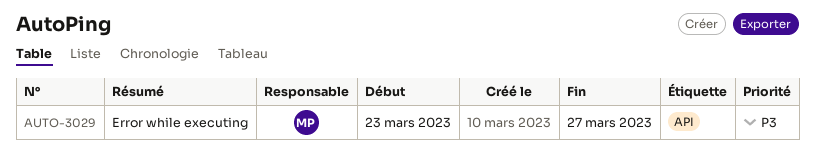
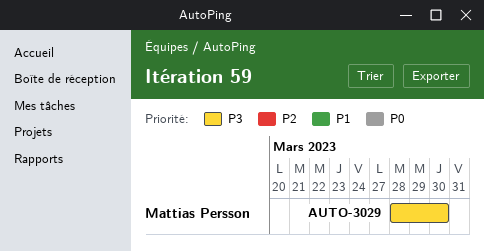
AUTO-3029, start: Mar 23 -> Mar 28
AUTO-3029, due: Mar 27 -> Mar 30

